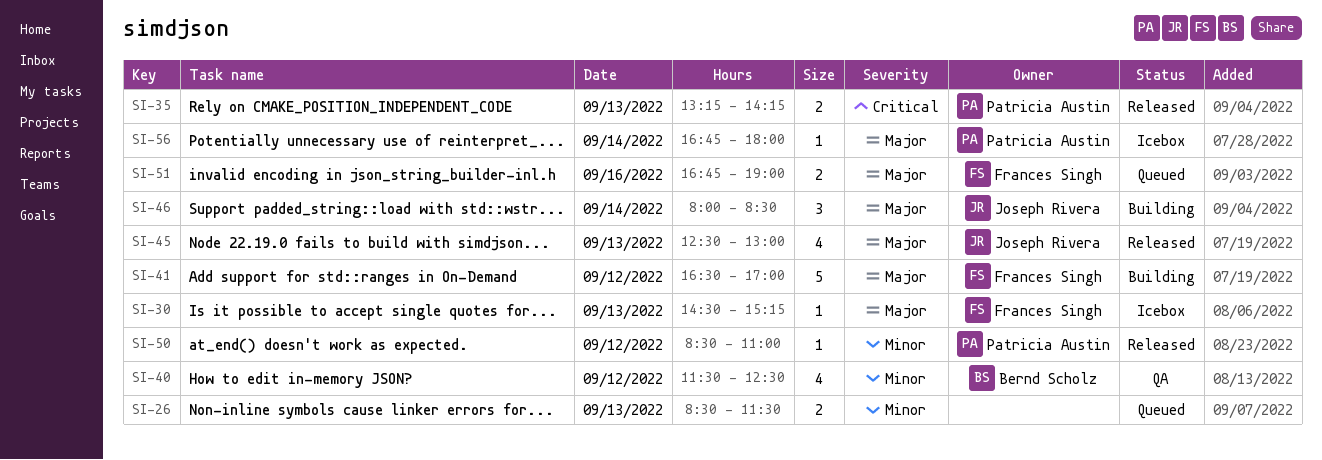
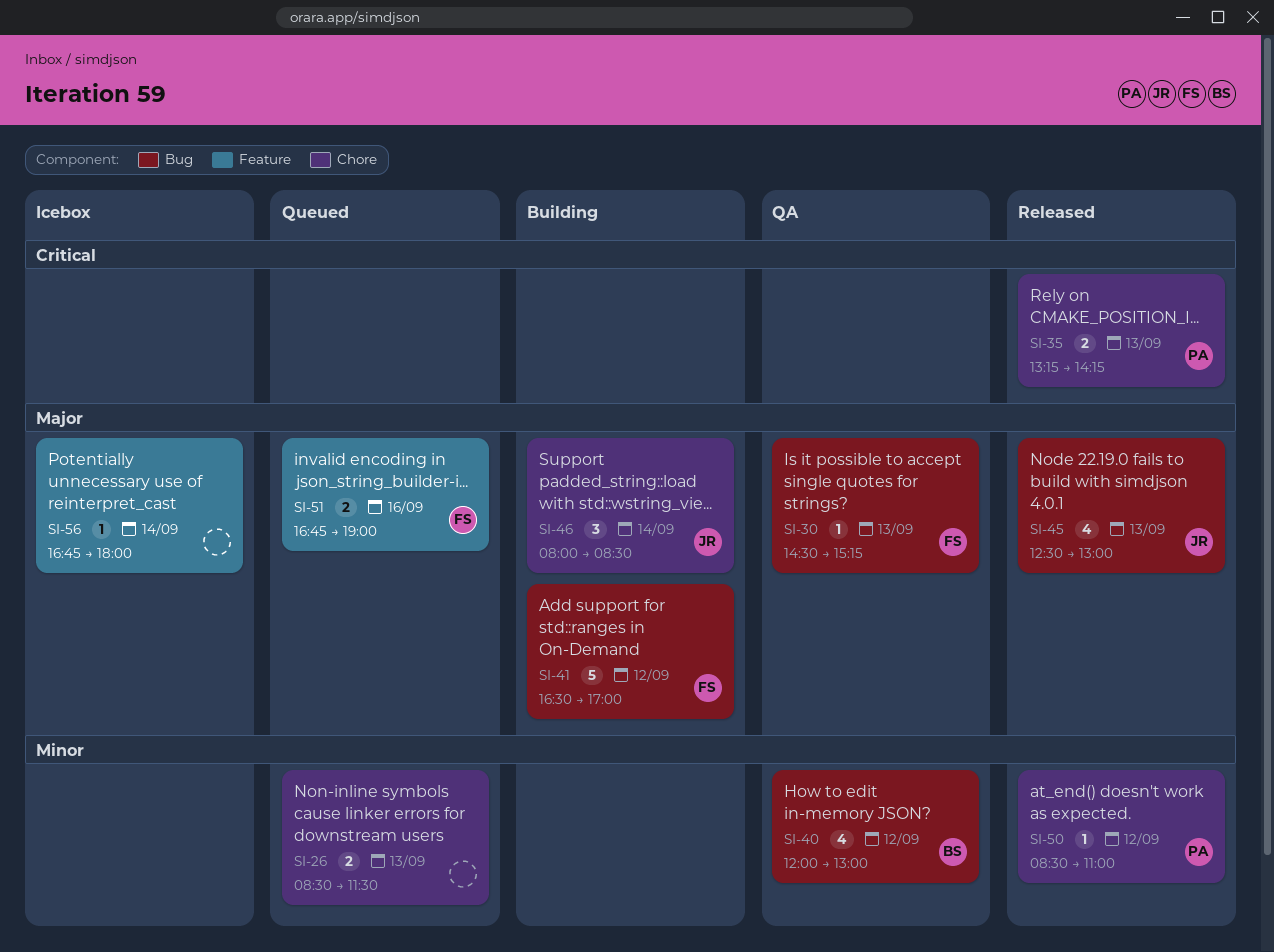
SI-30, status: Icebox -> QA
SI-40, begins: 11:30 -> 12:00
SI-40, ends: 12:30 -> 13:00
SI-56, owner: Patricia Austin -> none

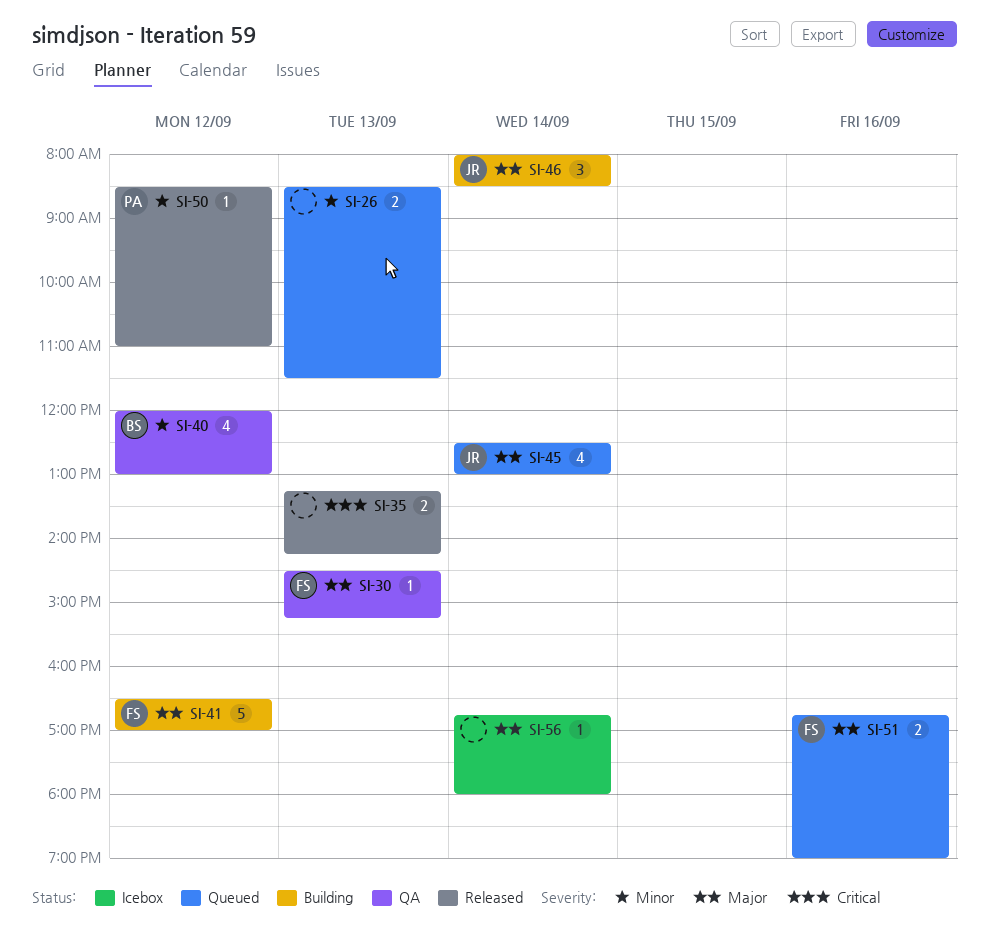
SI-35, owner: PA -> none
SI-45, status: Released -> Queued
SI-45, day: Sep 13 -> Sep 14

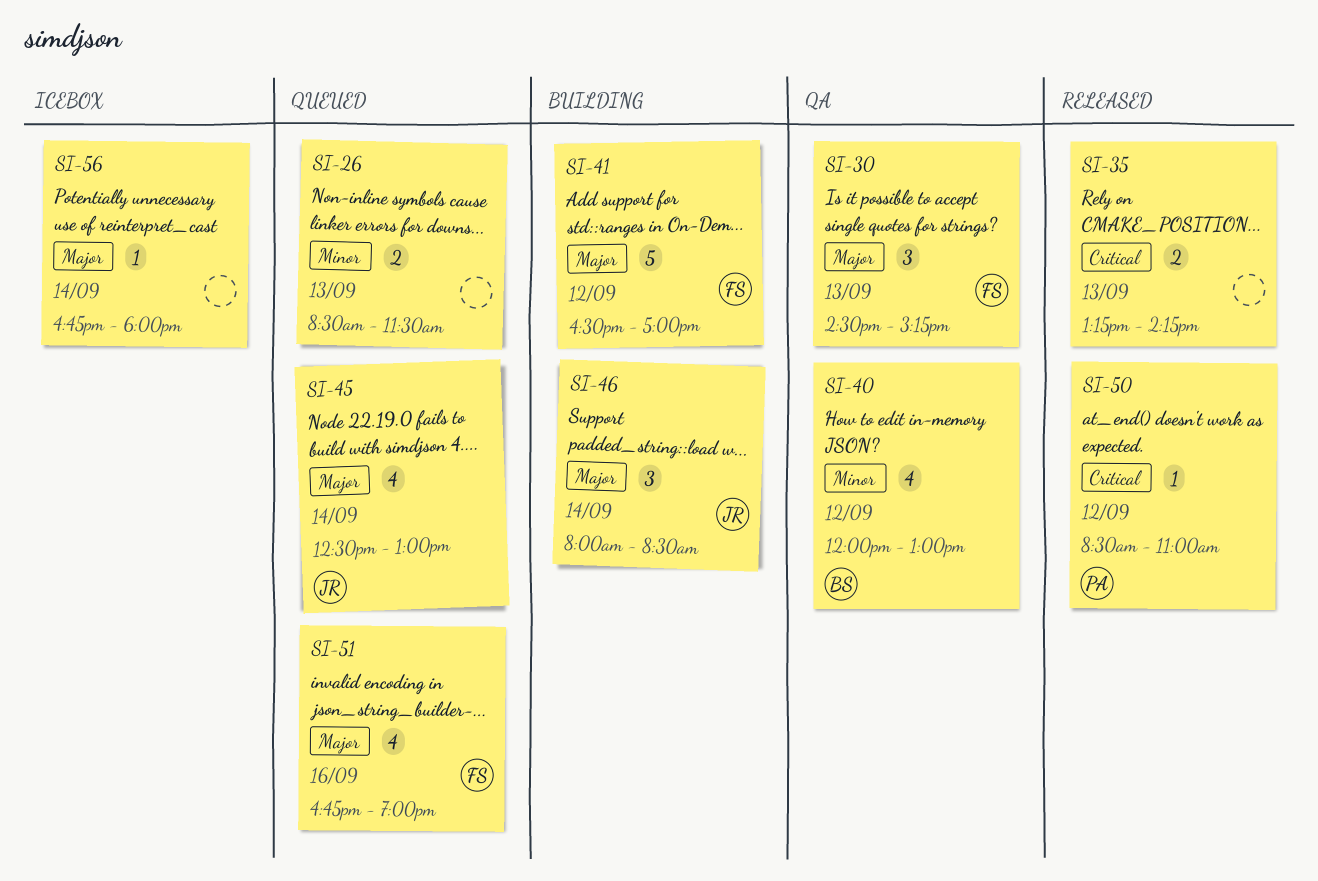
SI-30, estimate: 1 -> 3
SI-50, priority: Minor -> Critical
SI-51, estimate: 2 -> 4

